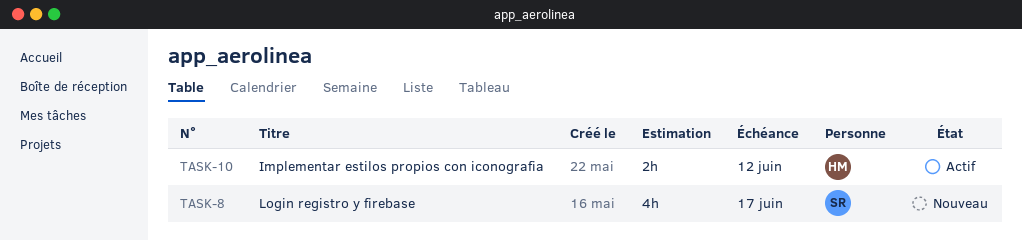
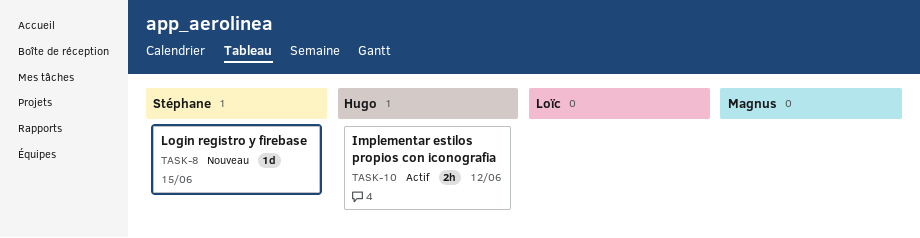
TASK-8, estimate: 4h -> 1d
TASK-8, due: Jun 17 -> Jun 15

